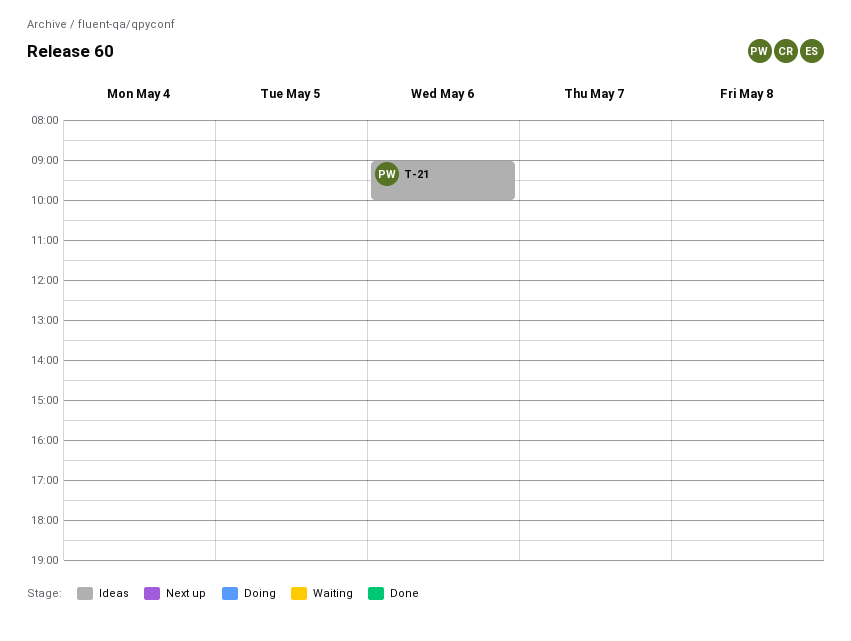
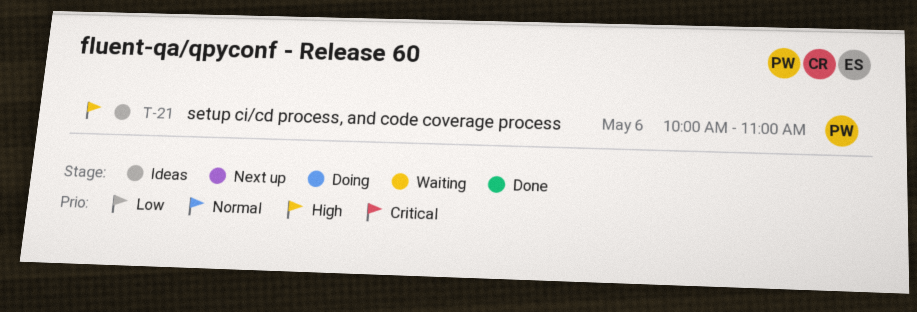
T-21, begins: 09:00 -> 10:00
T-21, ends: 10:00 -> 11:00

